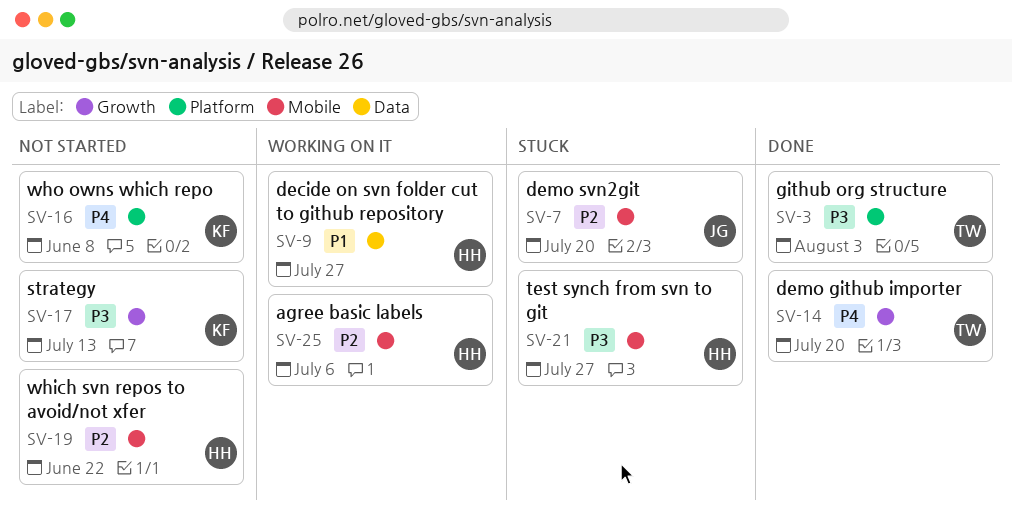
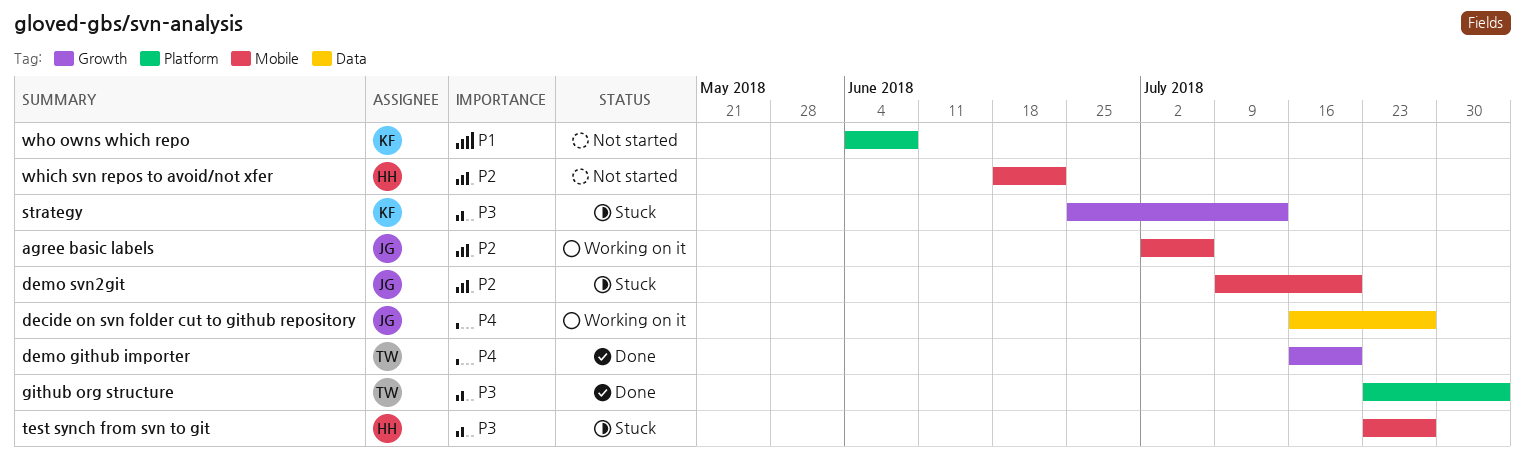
agree basic labels, owner: HH -> JG
decide on svn folder cut to github repository, owner: HH -> JG
decide on svn folder cut to github repository, priority: P1 -> P4
strategy, status: Not started -> Stuck
who owns which repo, priority: P4 -> P1

